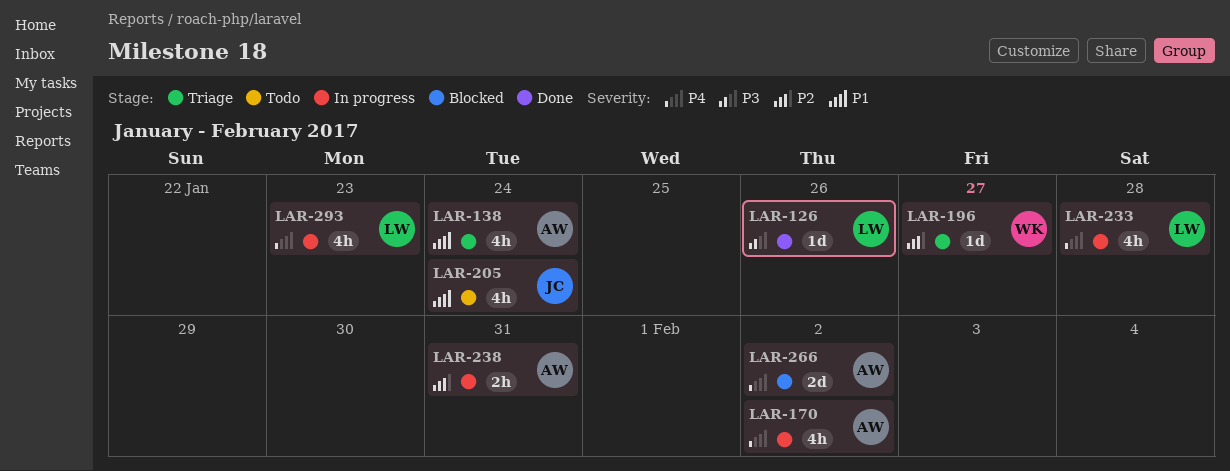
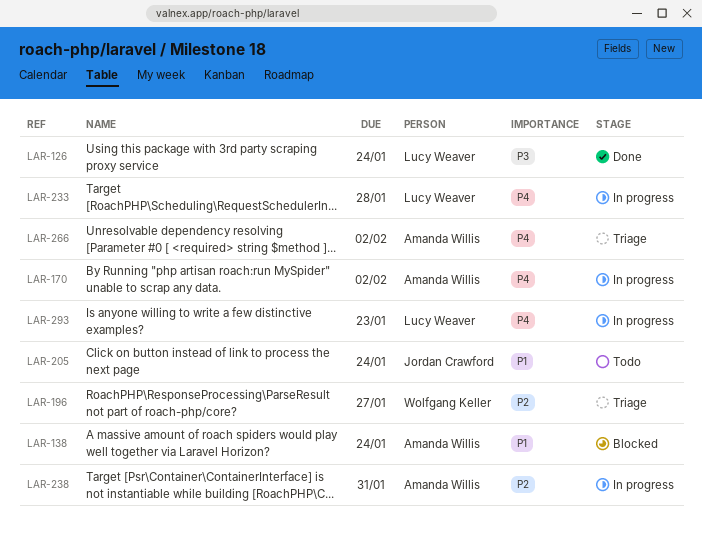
LAR-126, due: Jan 26 -> Jan 24
LAR-138, status: Triage -> Blocked
LAR-266, status: Blocked -> Triage

